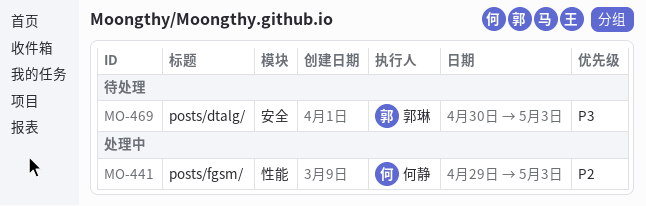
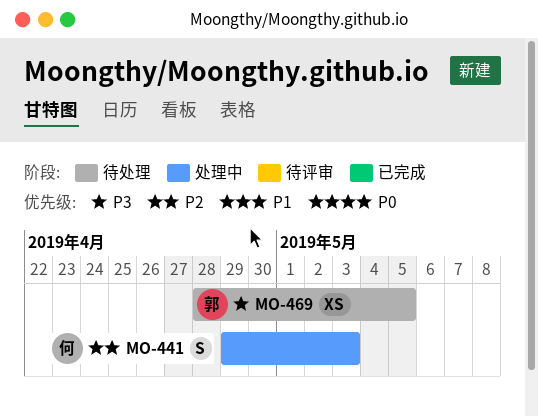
MO-469, start: Apr 30 -> Apr 28
MO-469, due: May 3 -> May 5

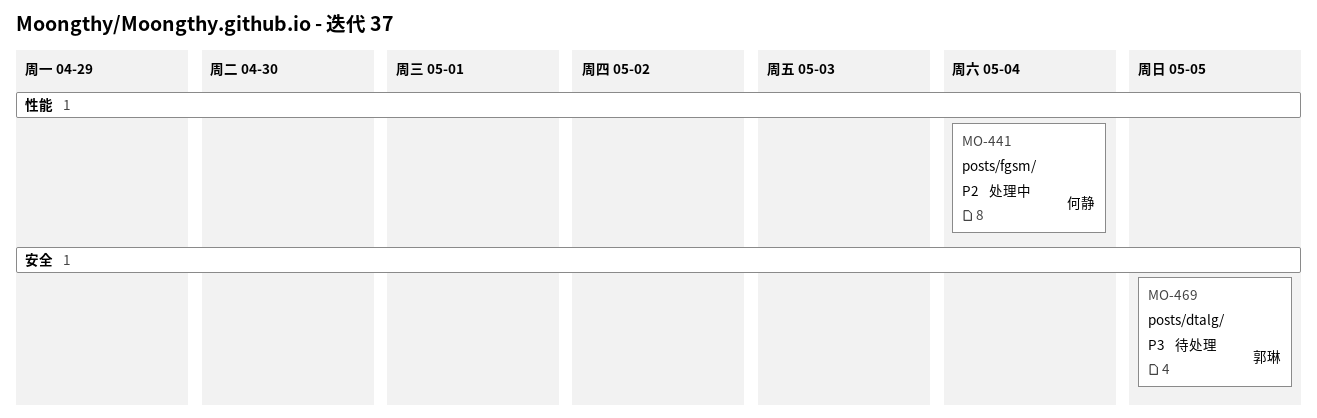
MO-441, due: May 3 -> May 4

